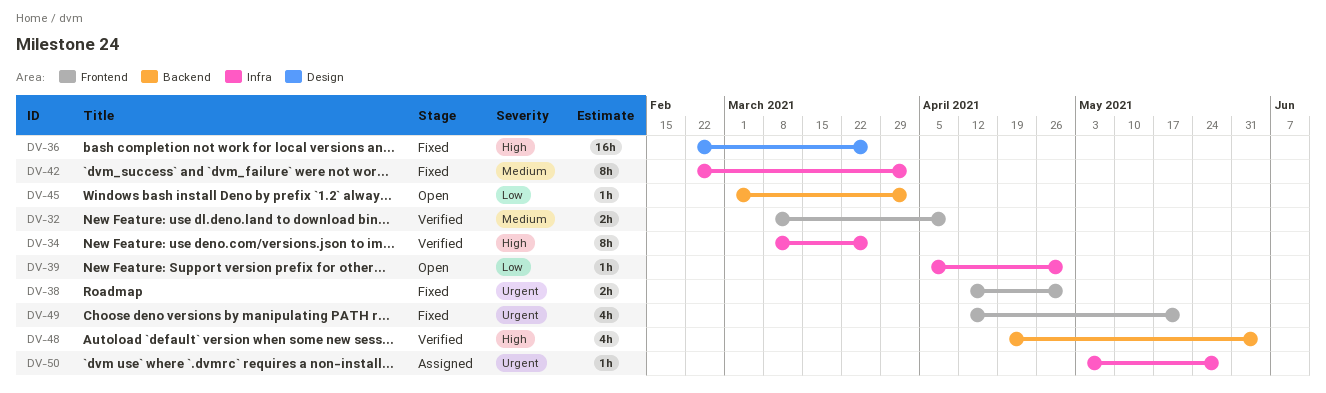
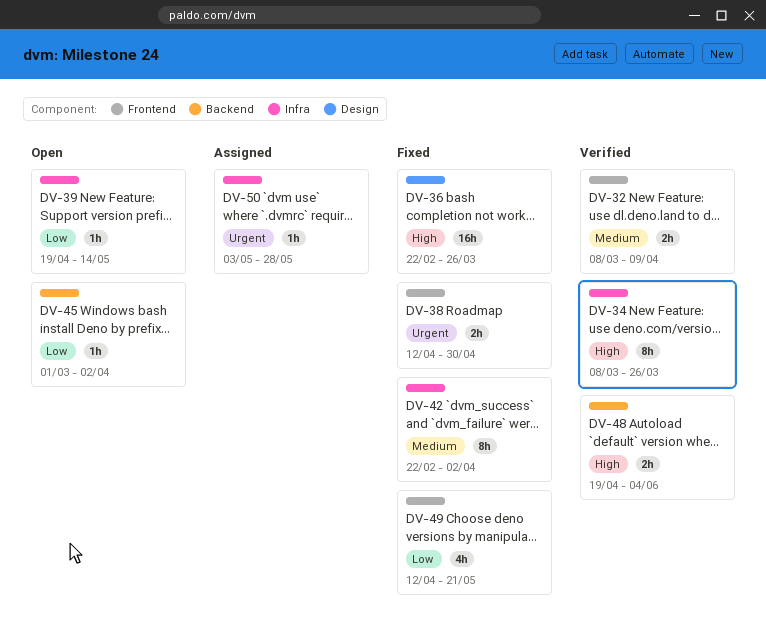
DV-39, start: Apr 5 -> Apr 19
DV-39, due: Apr 30 -> May 14
DV-48, estimate: 4h -> 2h
DV-49, priority: Urgent -> Low

